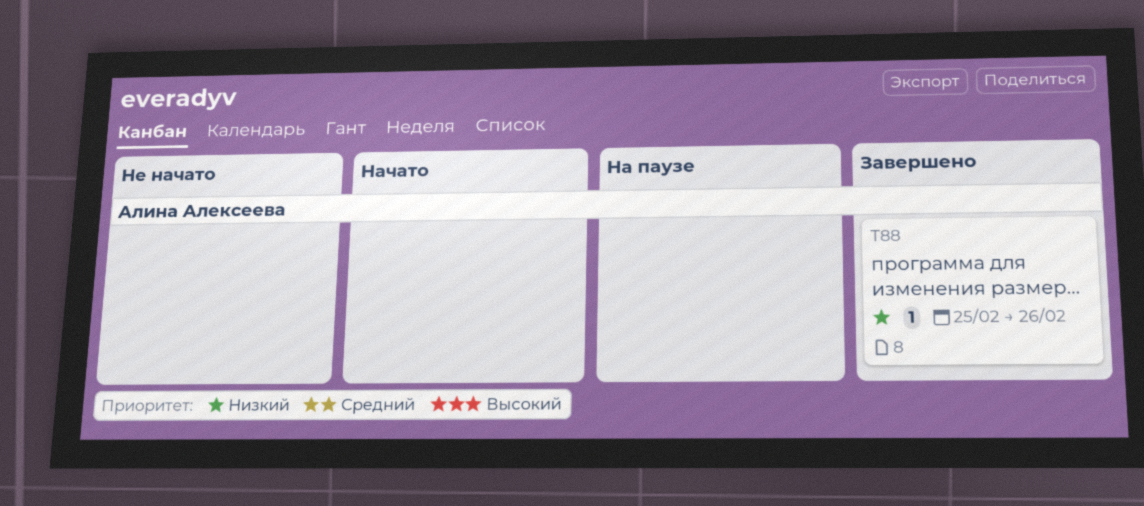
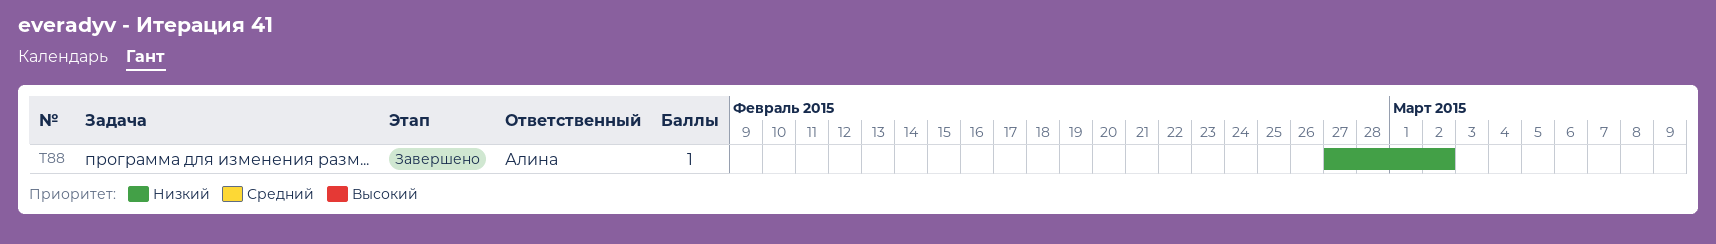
T88, start: Feb 25 -> Feb 27
T88, due: Feb 26 -> Mar 2

